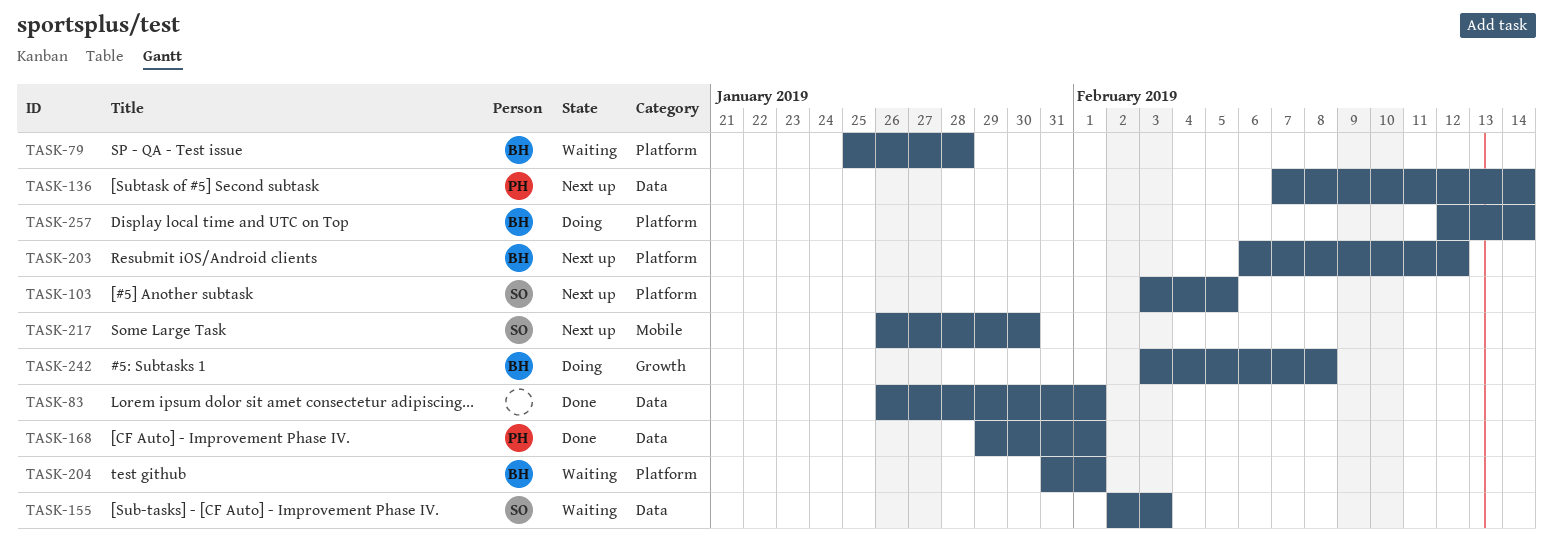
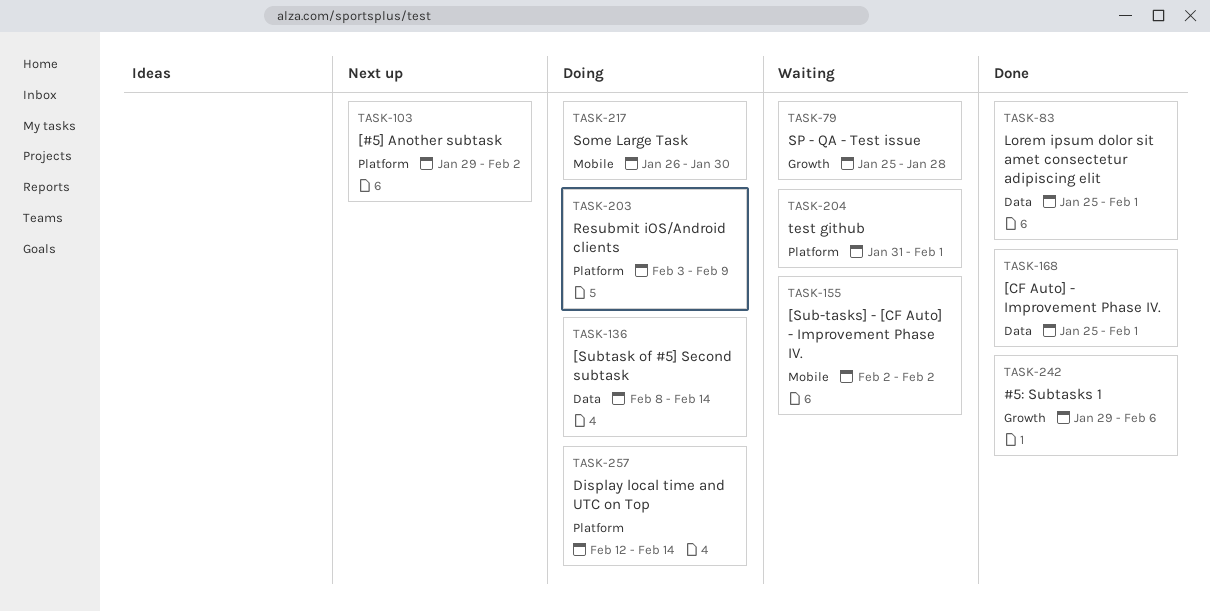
TASK-79, label: Platform -> Growth
TASK-83, start: Jan 26 -> Jan 25
TASK-103, start: Feb 3 -> Jan 29
TASK-103, due: Feb 5 -> Feb 2
TASK-136, status: Next up -> Doing
TASK-136, start: Feb 7 -> Feb 8
TASK-155, label: Data -> Mobile
TASK-155, due: Feb 3 -> Feb 2
TASK-168, start: Jan 29 -> Jan 25
TASK-203, status: Next up -> Doing
TASK-203, start: Feb 6 -> Feb 3
TASK-203, due: Feb 12 -> Feb 9
TASK-217, status: Next up -> Doing
TASK-242, status: Doing -> Done
TASK-242, start: Feb 3 -> Jan 29
TASK-242, due: Feb 8 -> Feb 6

